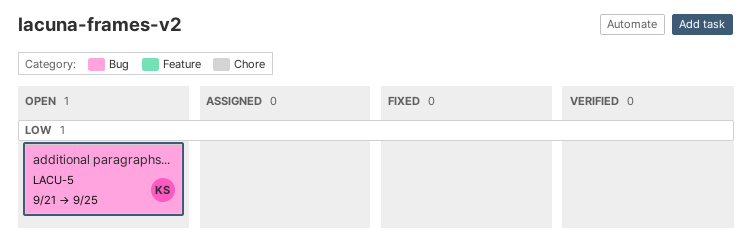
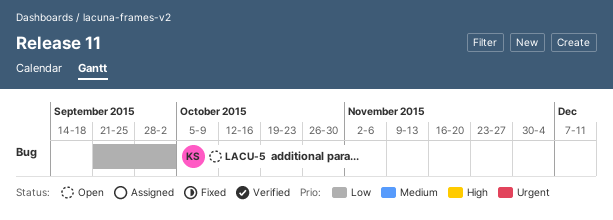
LACU-5, due: Sep 25 -> Oct 2

